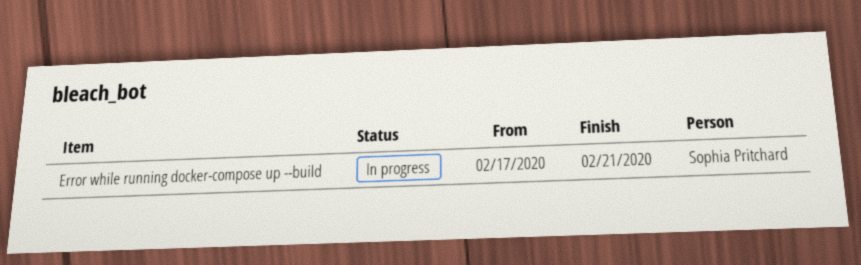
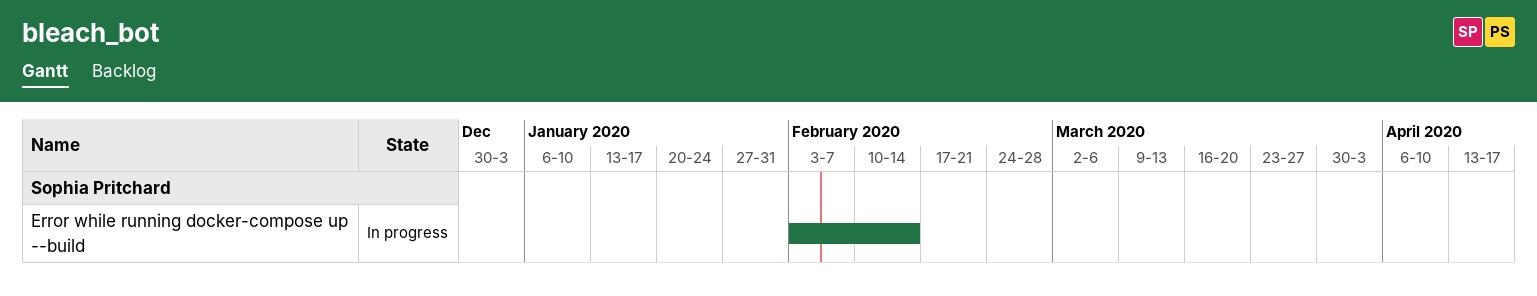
Error while running docker-compose up --build, start: Feb 17 -> Feb 3
Error while running docker-compose up --build, due: Feb 21 -> Feb 14

